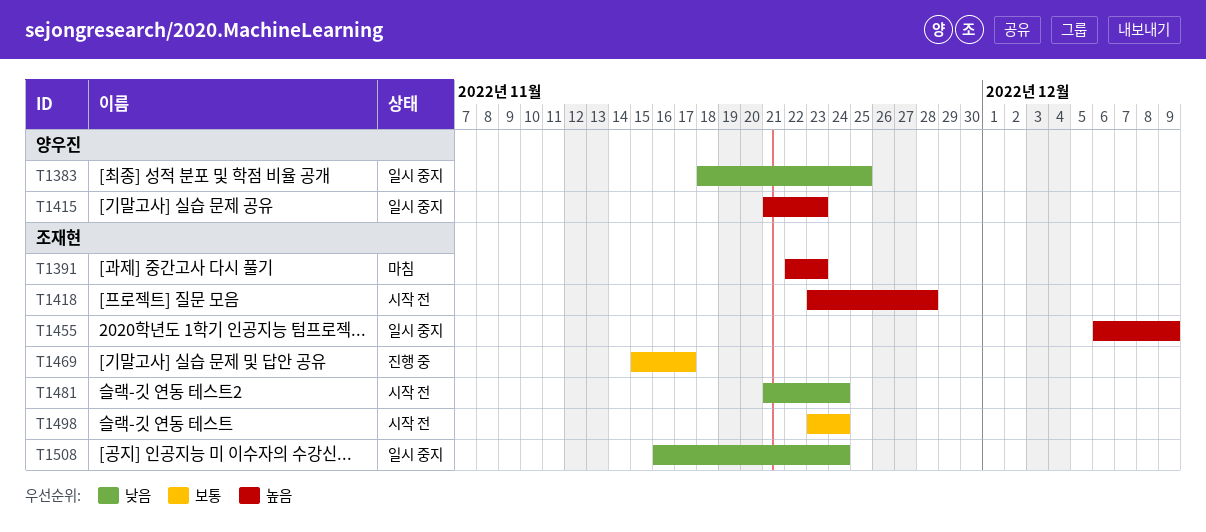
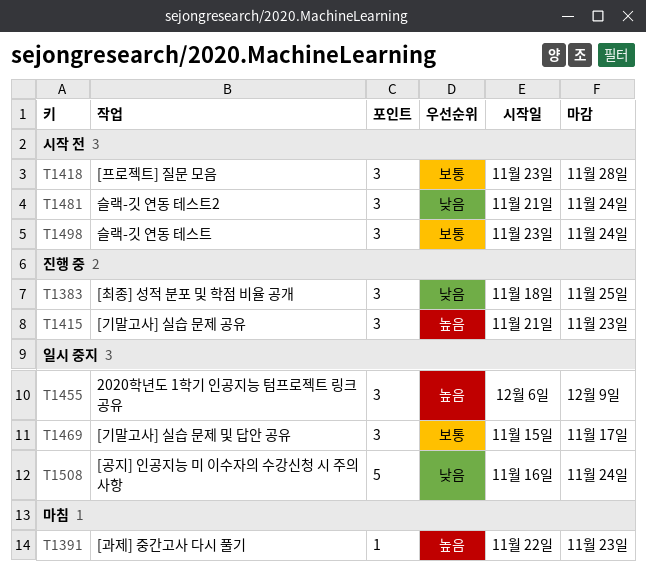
T1383, status: 일시 중지 -> 진행 중
T1415, status: 일시 중지 -> 진행 중
T1418, priority: 높음 -> 보통
T1469, status: 진행 중 -> 일시 중지

